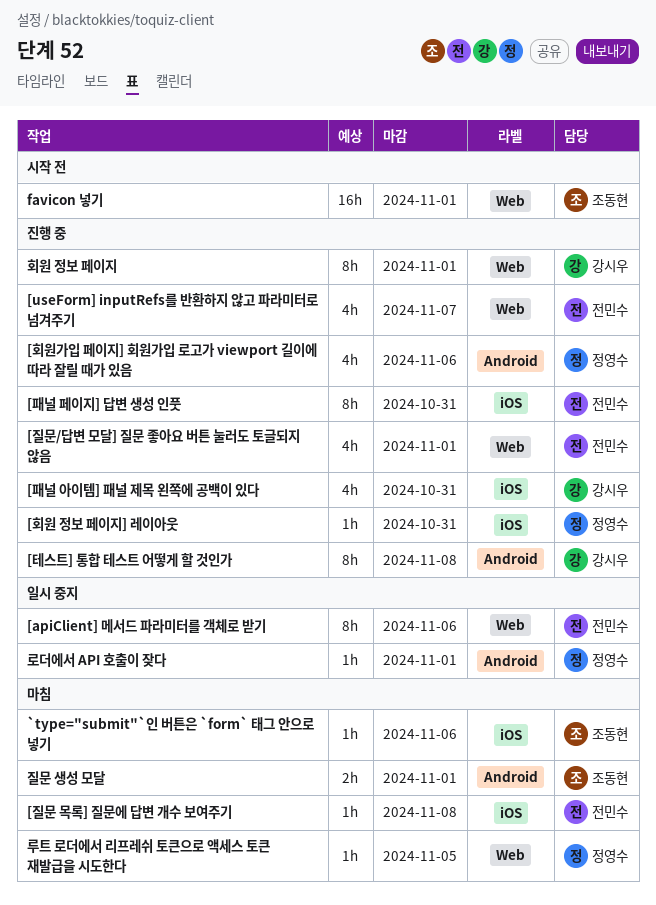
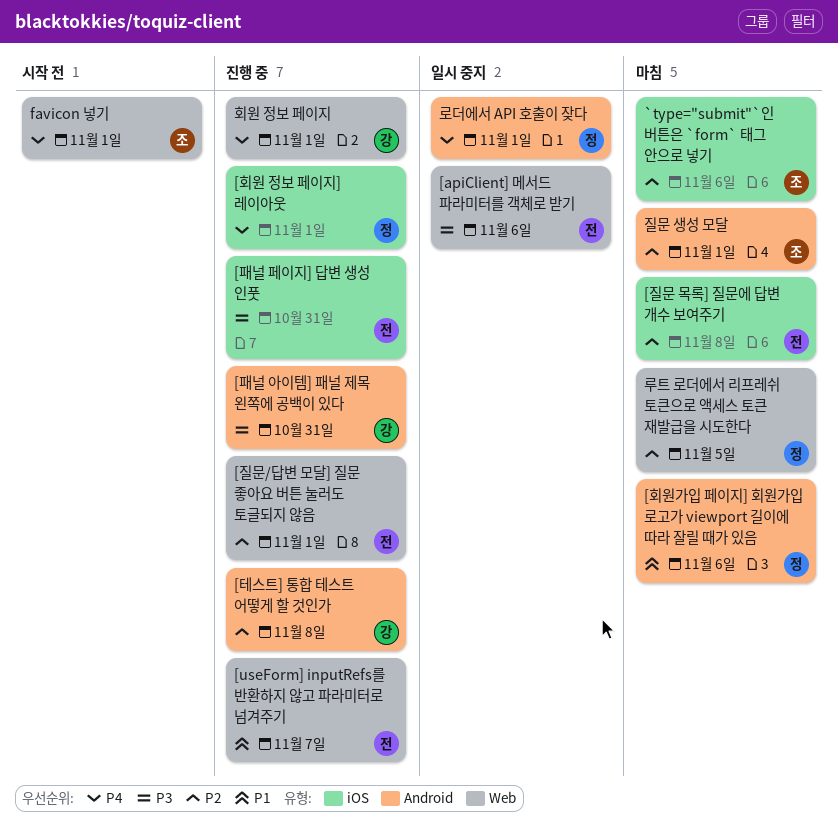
[패널 아이템] 패널 제목 왼쪽에 공백이 있다, label: iOS -> Android
[회원 정보 페이지] 레이아웃, due: Oct 31 -> Nov 1
[회원가입 페이지] 회원가입 로고가 viewport 길이에 따라 잘릴 때가 있음, status: 진행 중 -> 마침

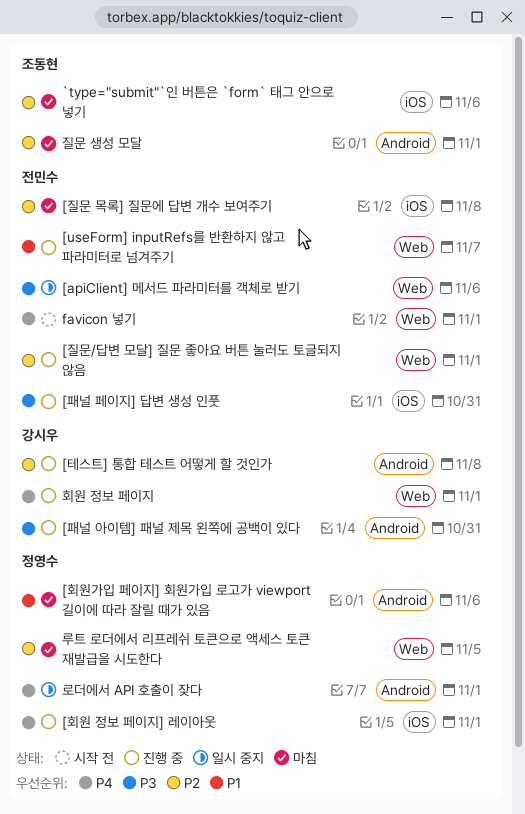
favicon 넣기, owner: 조동현 -> 전민수

